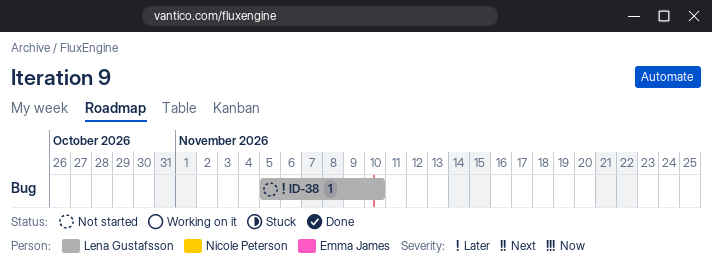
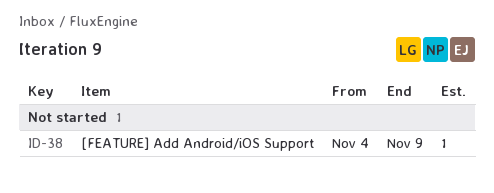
ID-38, start: Nov 5 -> Nov 4
ID-38, due: Nov 10 -> Nov 9

